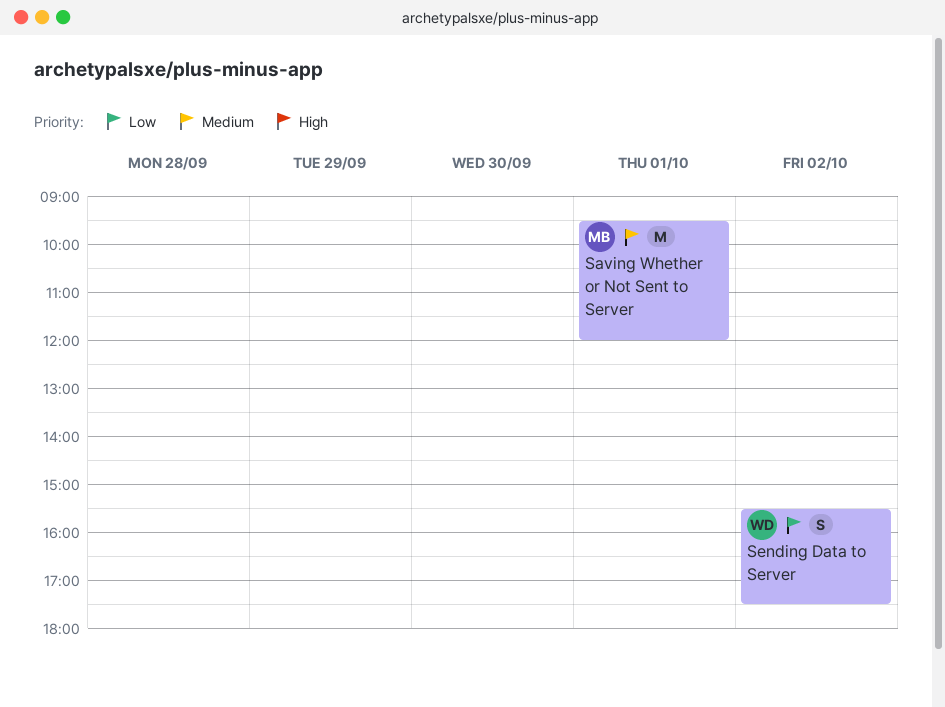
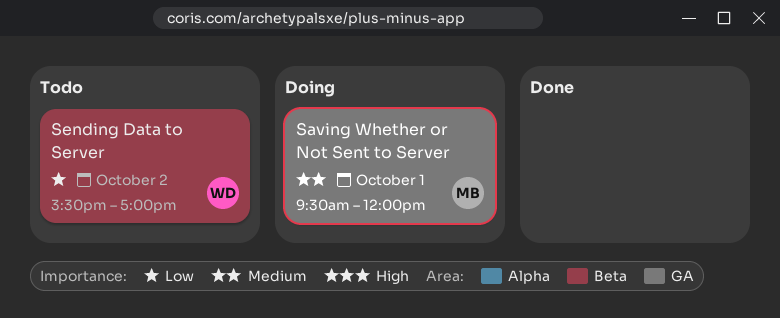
Sending Data to Server, ends: 17:30 -> 17:00

